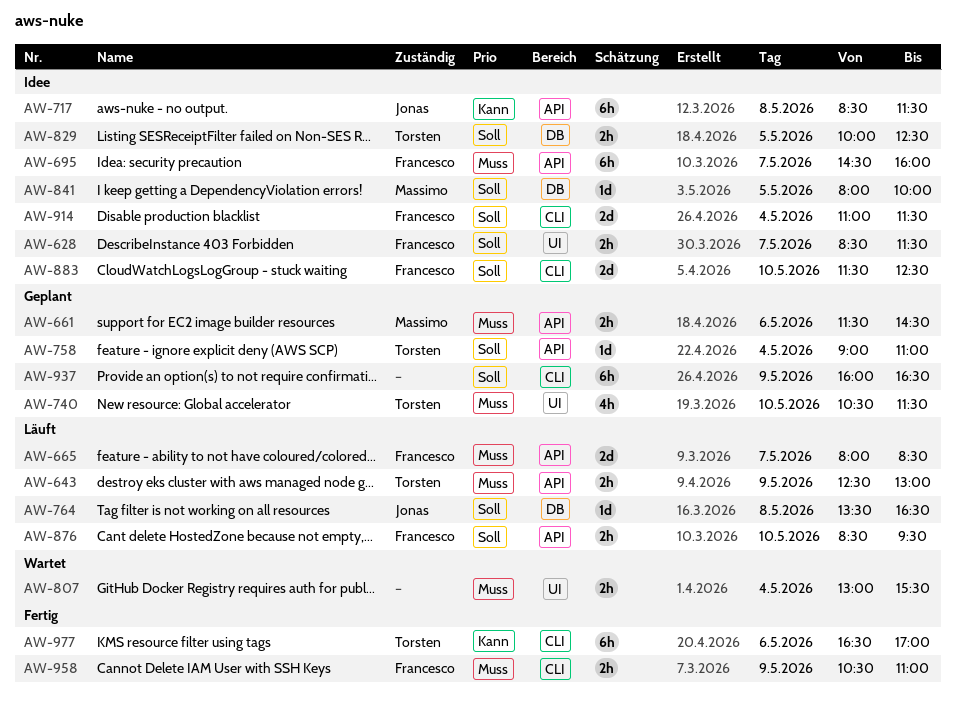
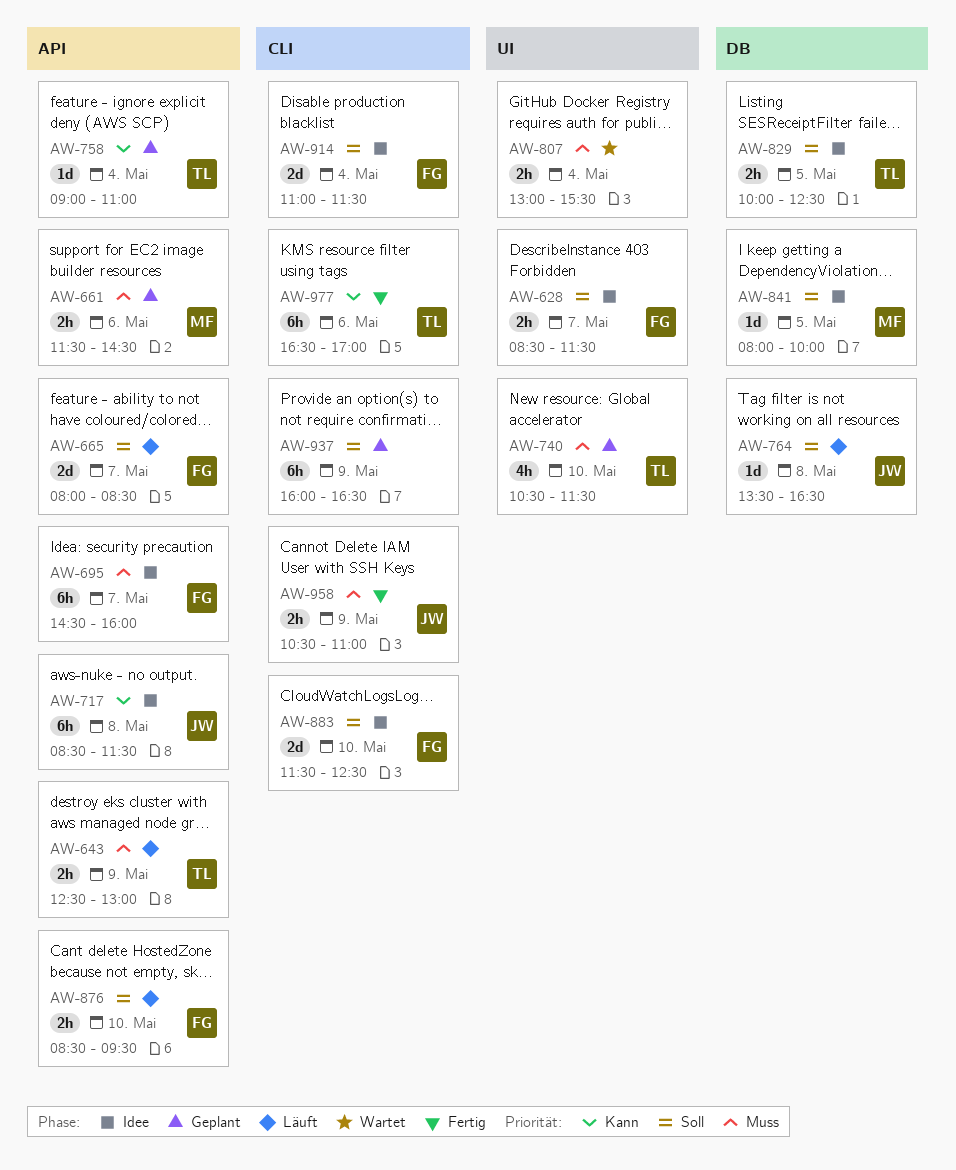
AW-665, priority: Muss -> Soll
AW-758, priority: Soll -> Kann
AW-958, owner: Francesco -> Jonas

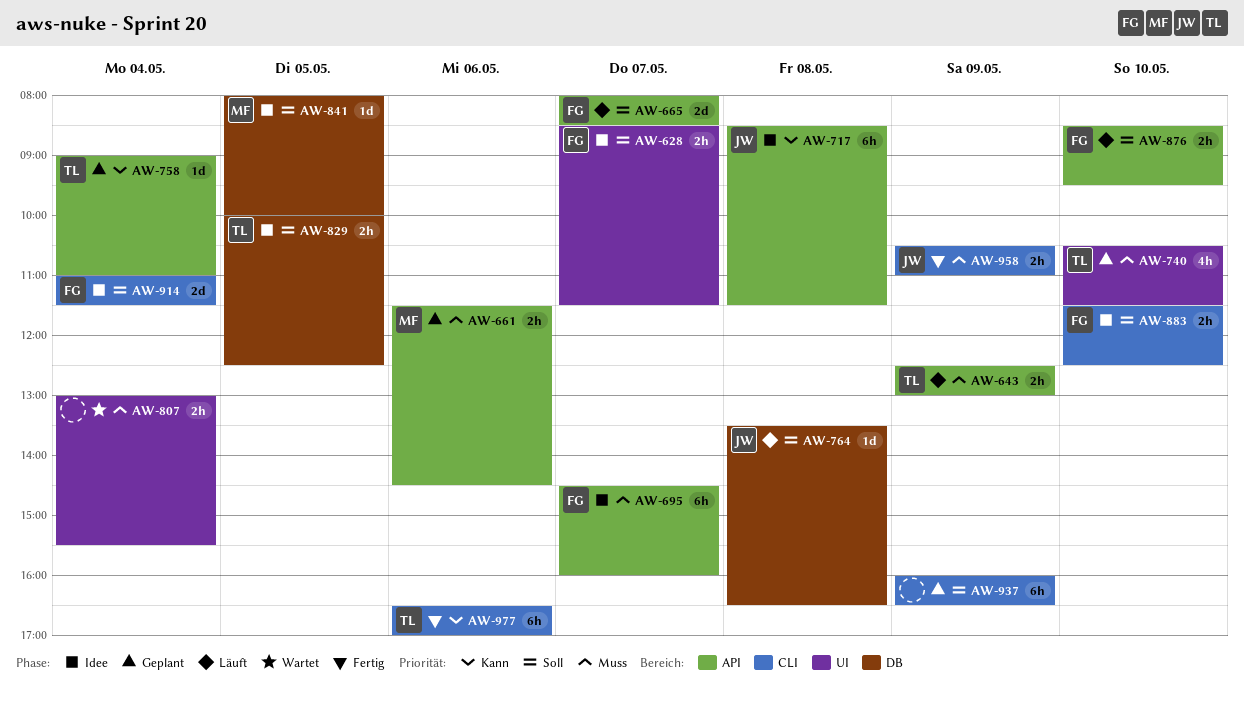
AW-883, estimate: 2d -> 2h

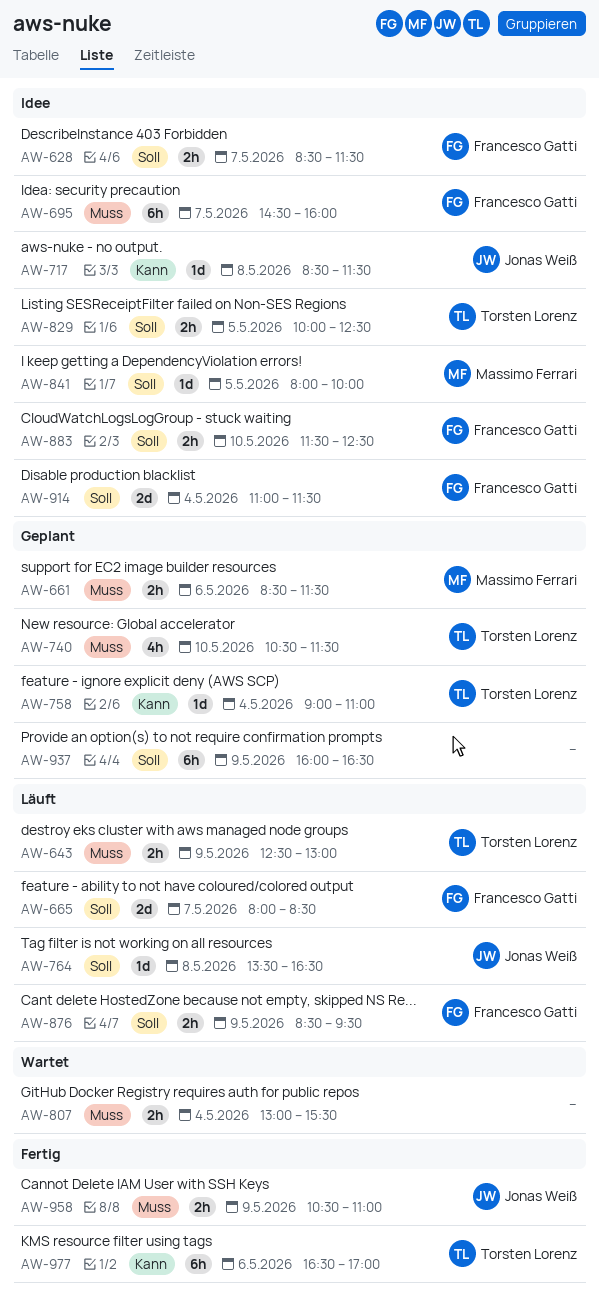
AW-661, begins: 11:30 -> 08:30
AW-661, ends: 14:30 -> 11:30
AW-717, estimate: 6h -> 1d
AW-876, day: May 10 -> May 9

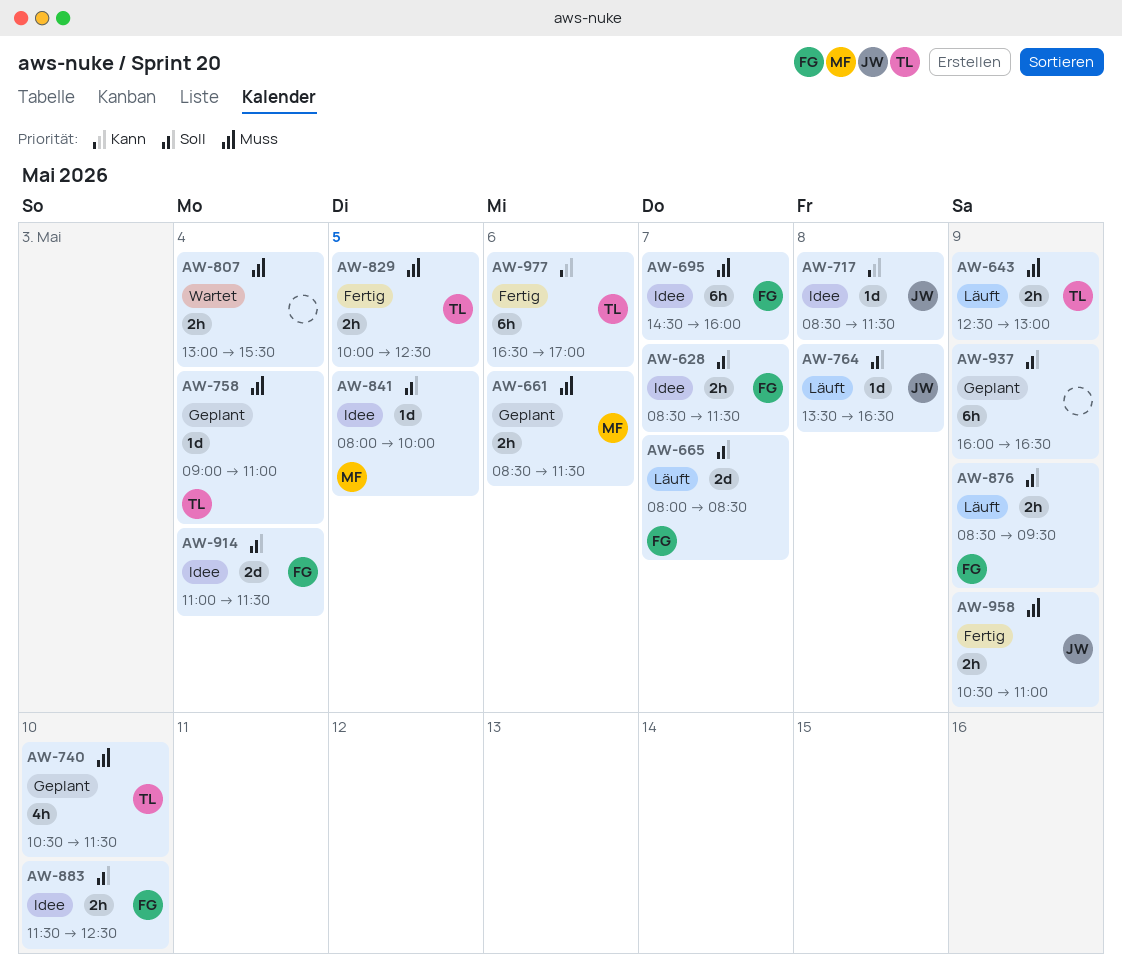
AW-758, priority: Kann -> Muss
AW-829, status: Idee -> Fertig
AW-829, priority: Soll -> Muss

